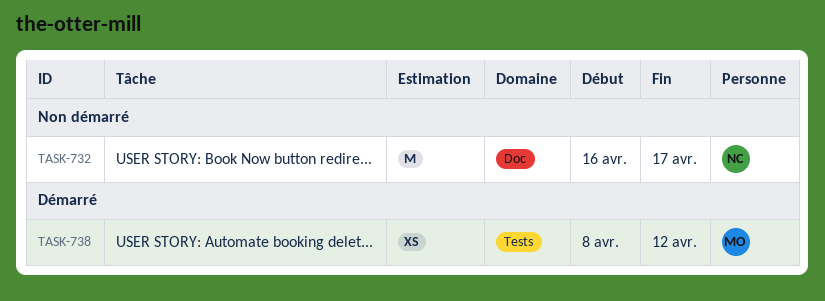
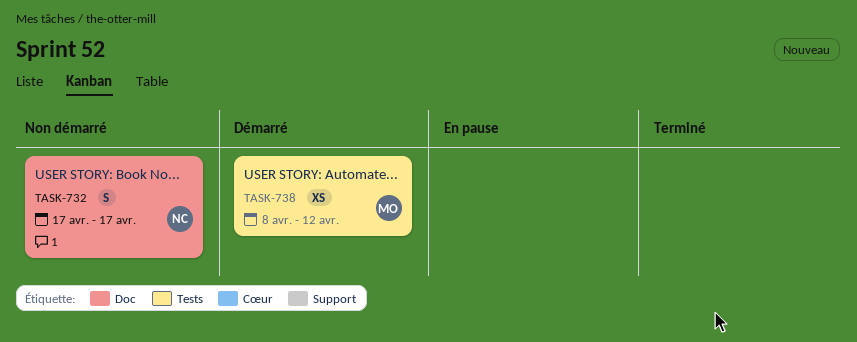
TASK-732, estimate: M -> S
TASK-732, start: Apr 16 -> Apr 17

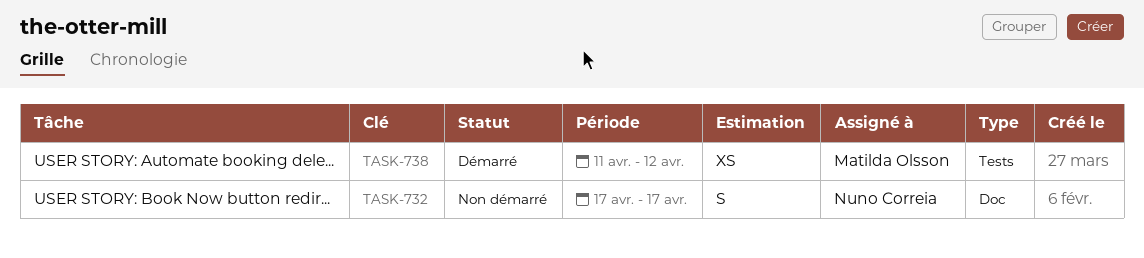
TASK-738, start: Apr 8 -> Apr 11

